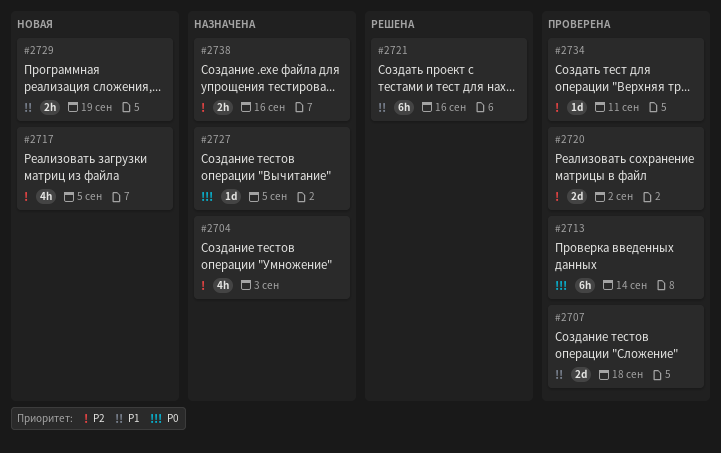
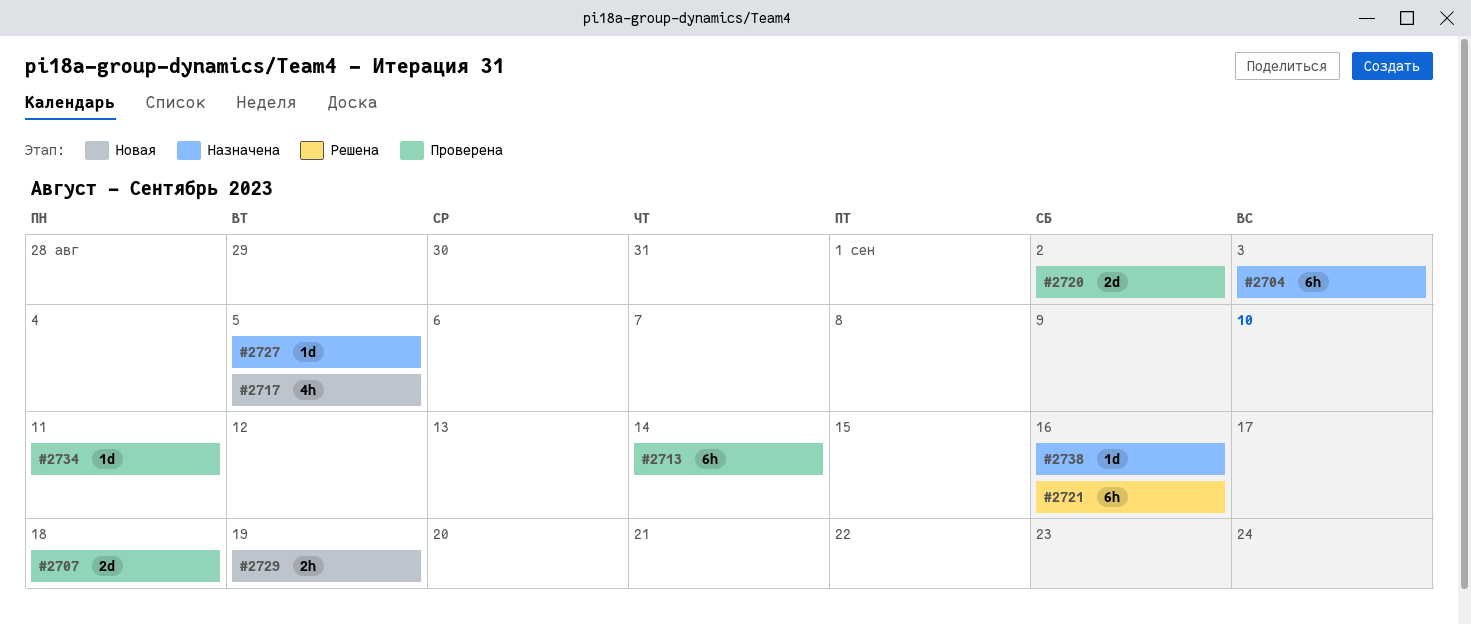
#2704, estimate: 4h -> 6h
#2738, estimate: 2h -> 1d

